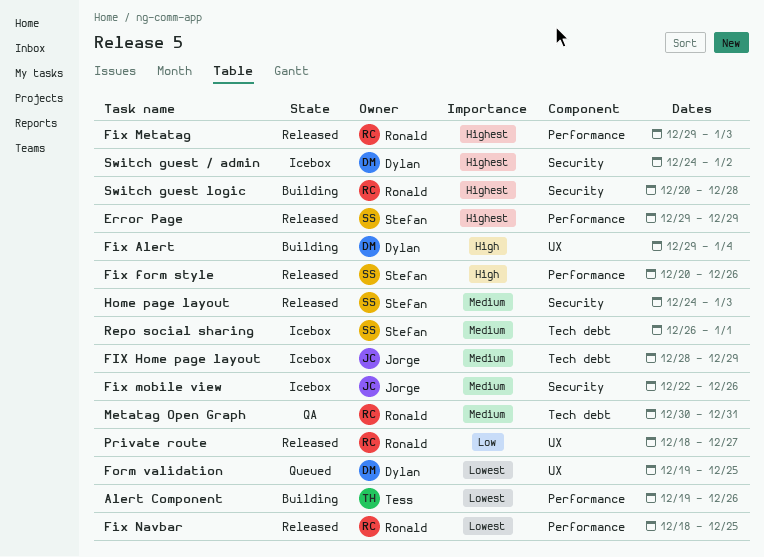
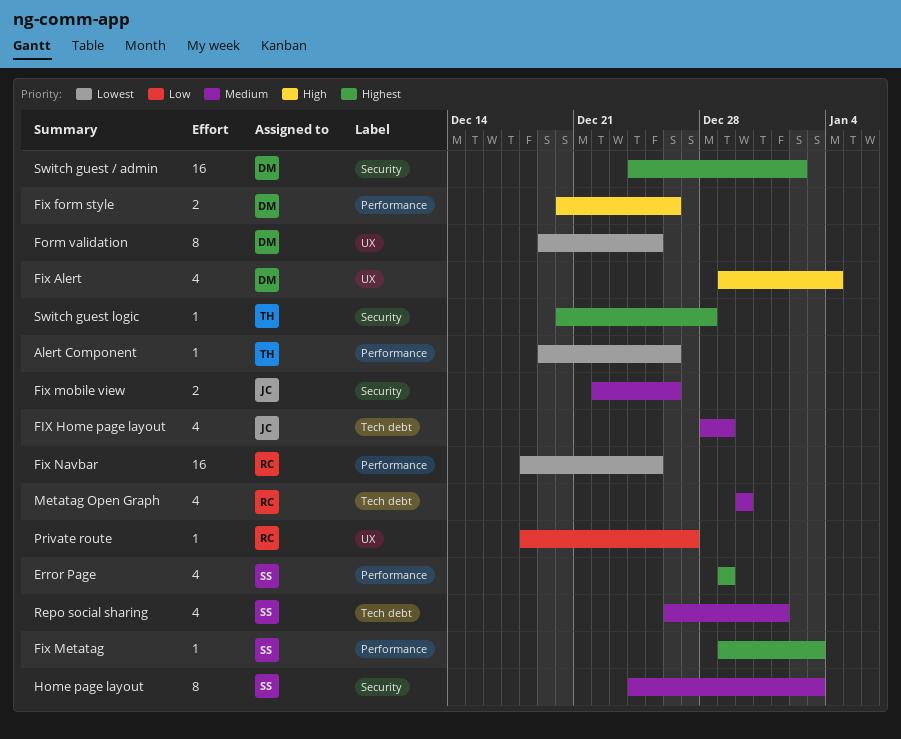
Fix form style, owner: Stefan -> Dylan
Fix Metatag, owner: Ronald -> Stefan
Metatag Open Graph, due: Dec 31 -> Dec 30
Switch guest logic, owner: Ronald -> Tess

